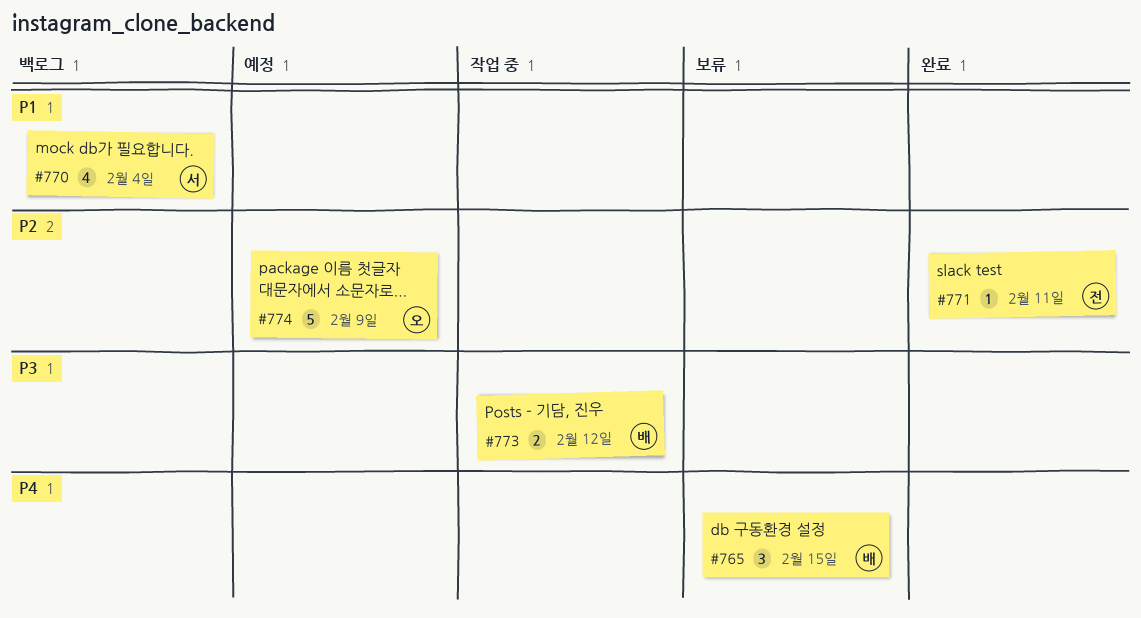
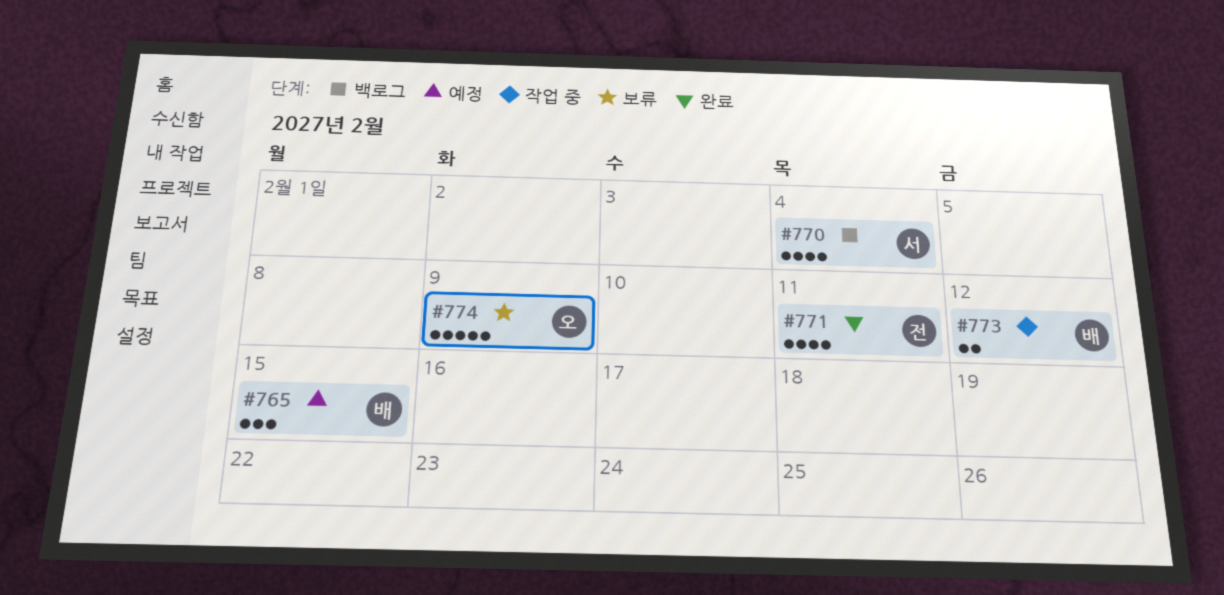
#765, status: 보류 -> 예정
#771, estimate: 1 -> 4
#774, status: 예정 -> 보류

